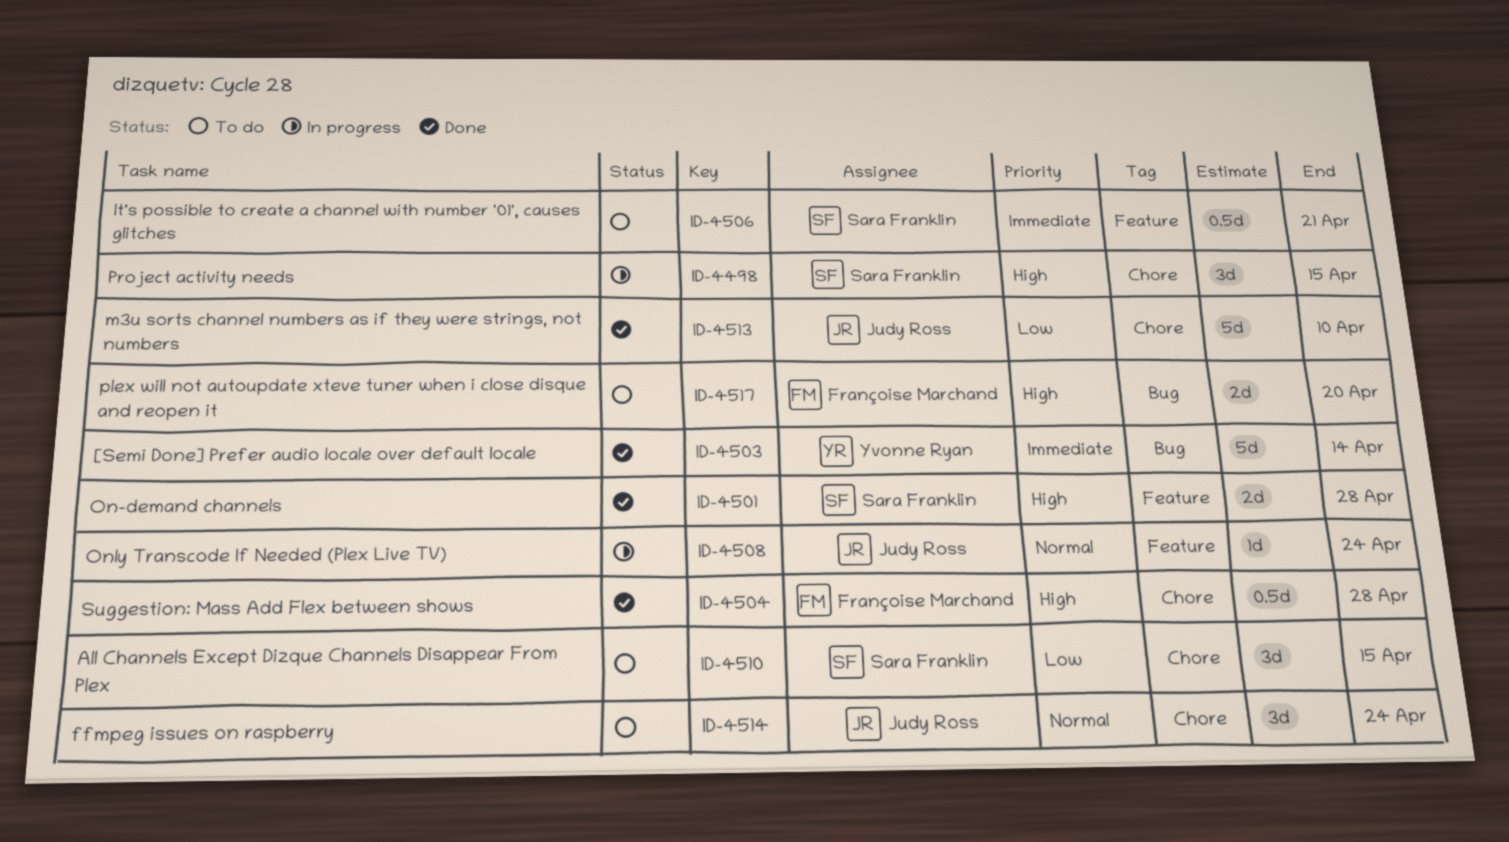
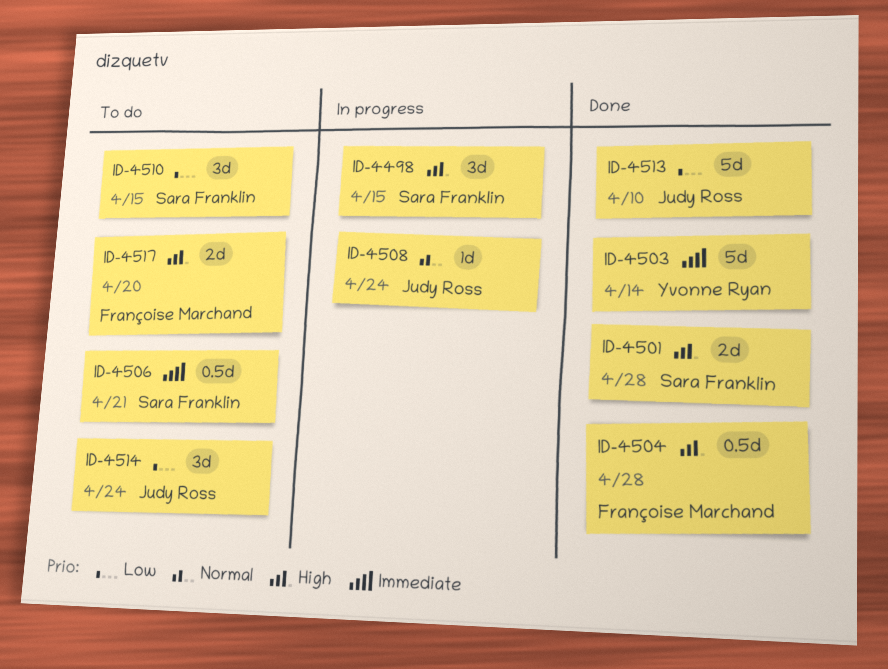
ID-4514, priority: Normal -> Low

